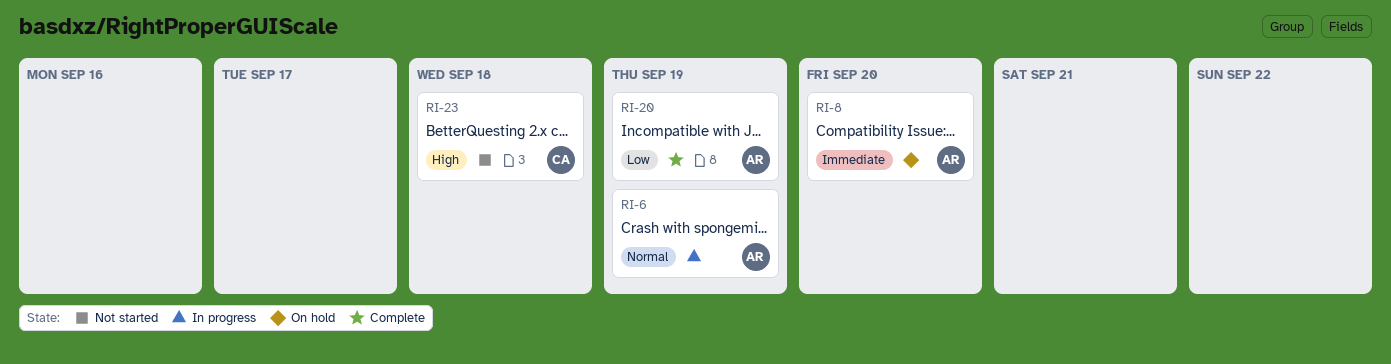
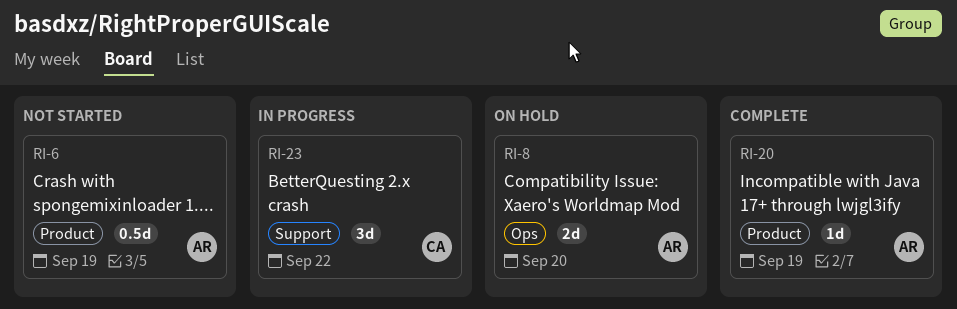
RI-6, status: In progress -> Not started
RI-23, status: Not started -> In progress
RI-23, due: Sep 18 -> Sep 22

